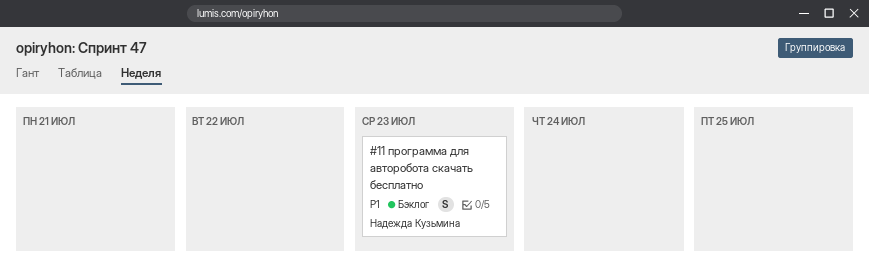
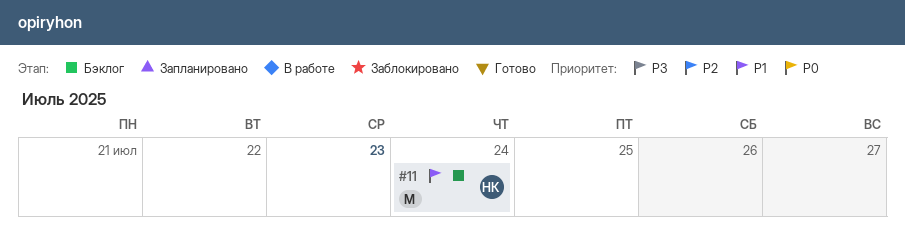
#11, estimate: S -> M
#11, due: Jul 23 -> Jul 24

